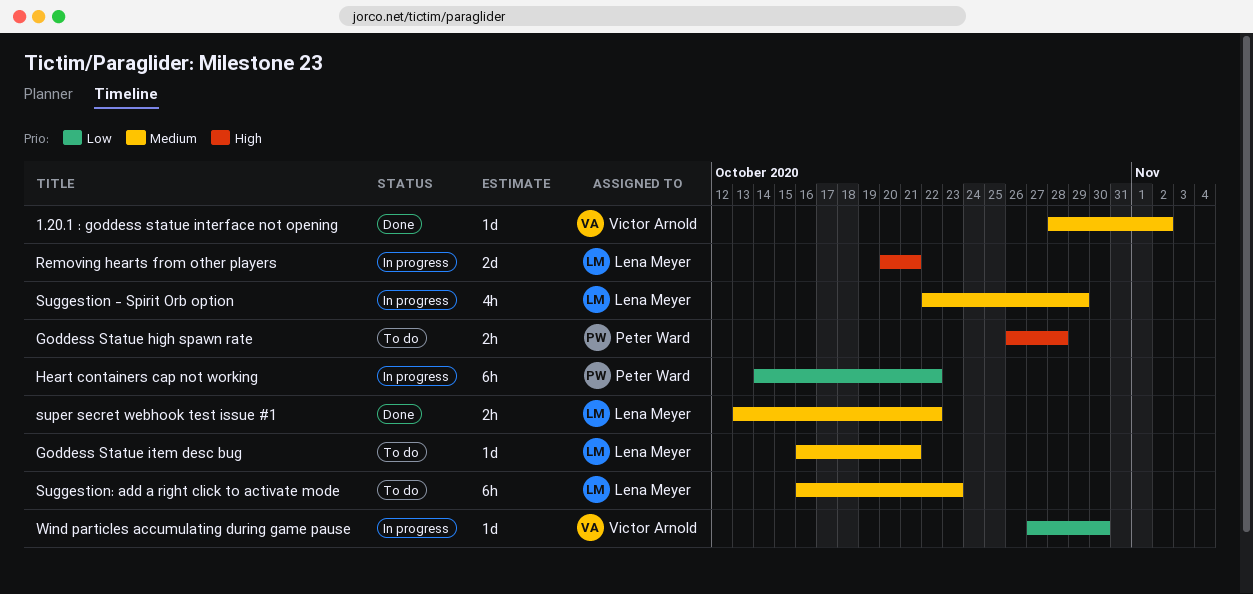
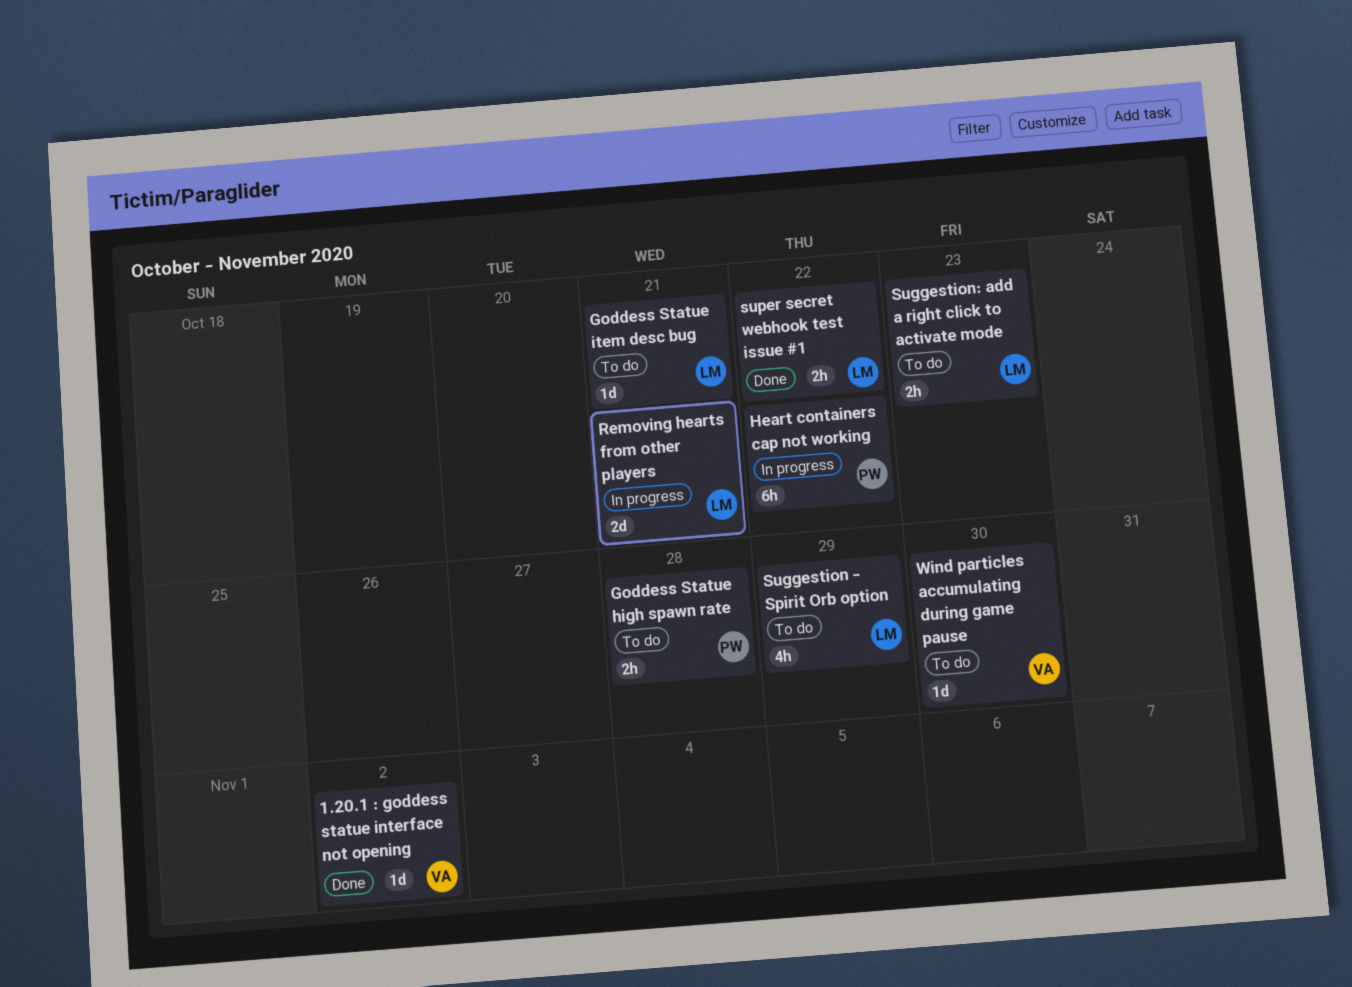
Suggestion - Spirit Orb option, status: In progress -> To do
Suggestion: add a right click to activate mode, estimate: 6h -> 2h
Wind particles accumulating during game pause, status: In progress -> To do

